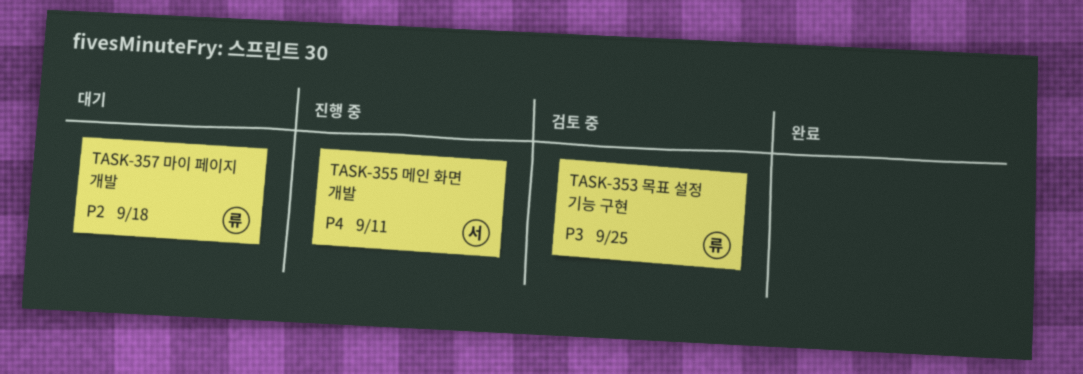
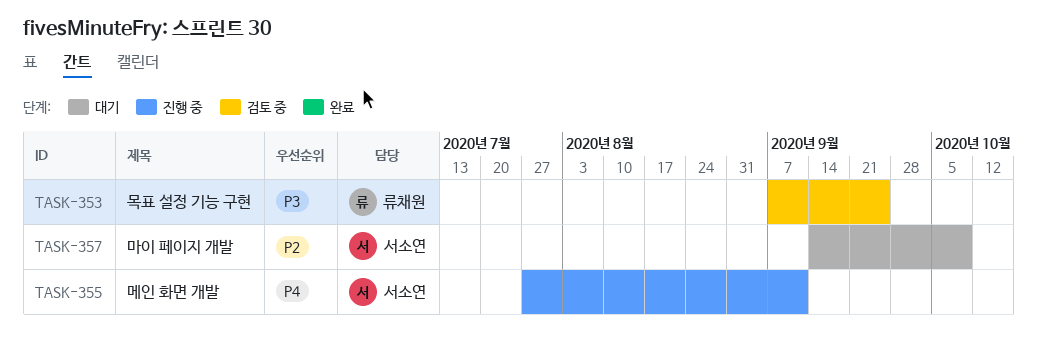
TASK-357, owner: 류채원 -> 서소연
TASK-357, due: Sep 18 -> Oct 9

